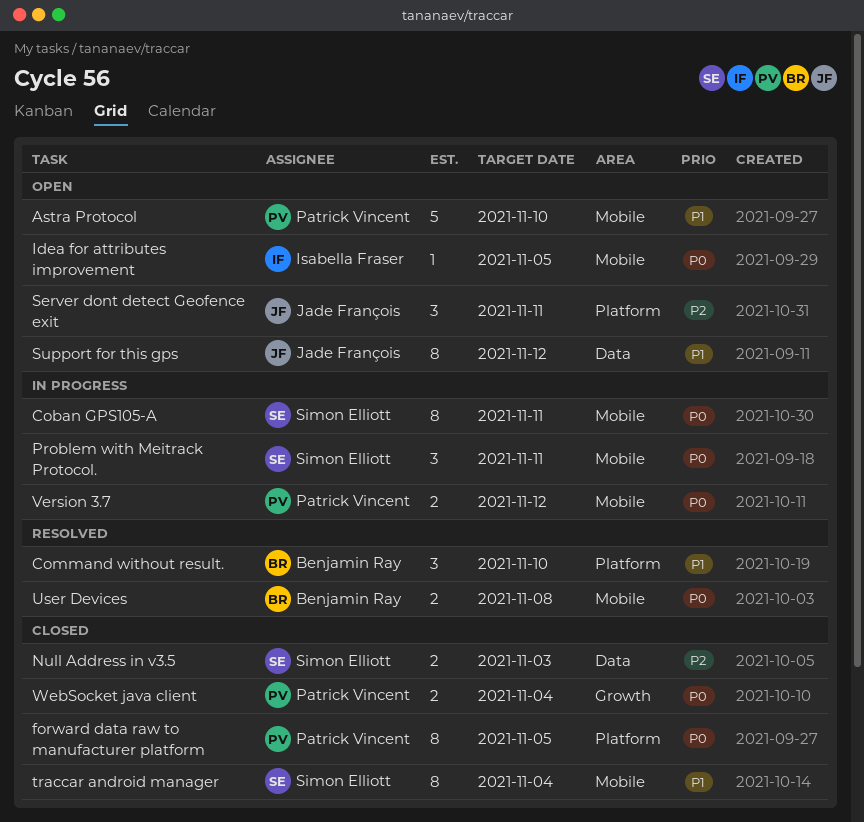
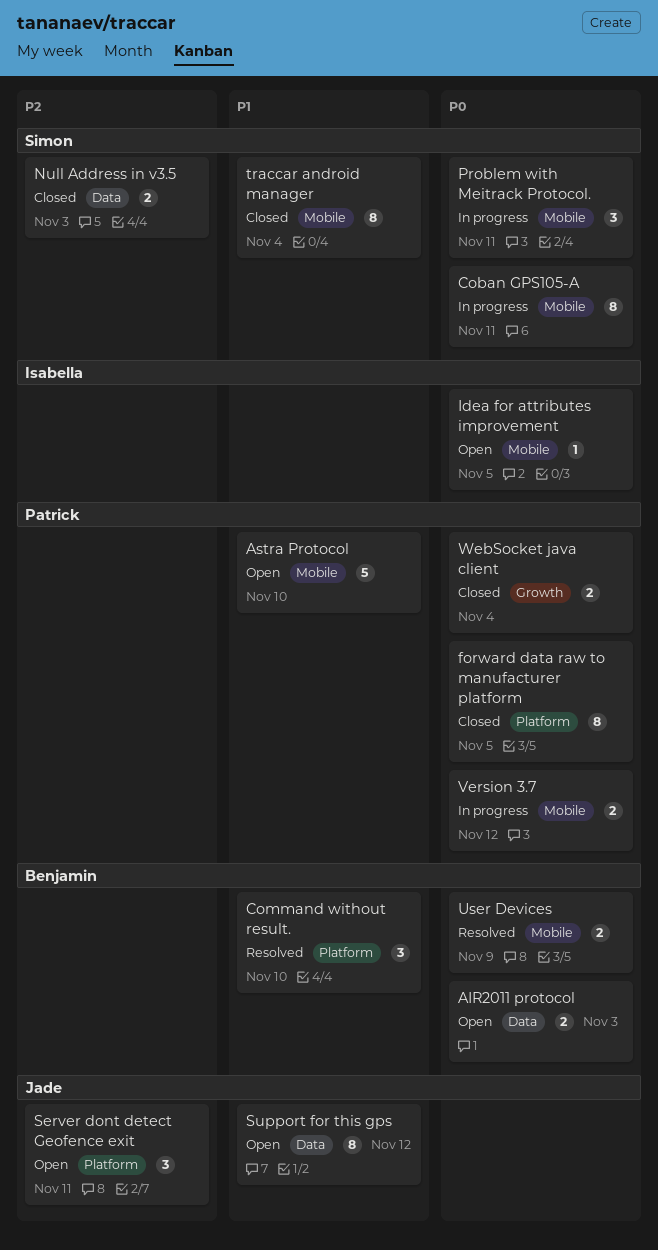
AIR2011 protocol: none -> present
User Devices, due: Nov 8 -> Nov 9

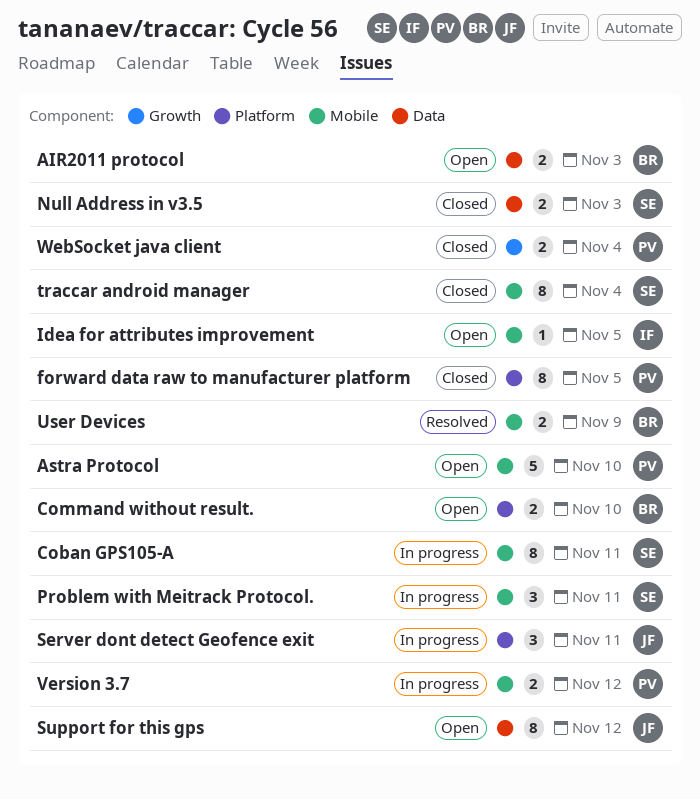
Command without result., status: Resolved -> Open
Command without result., estimate: 3 -> 2
Server dont detect Geofence exit, status: Open -> In progress

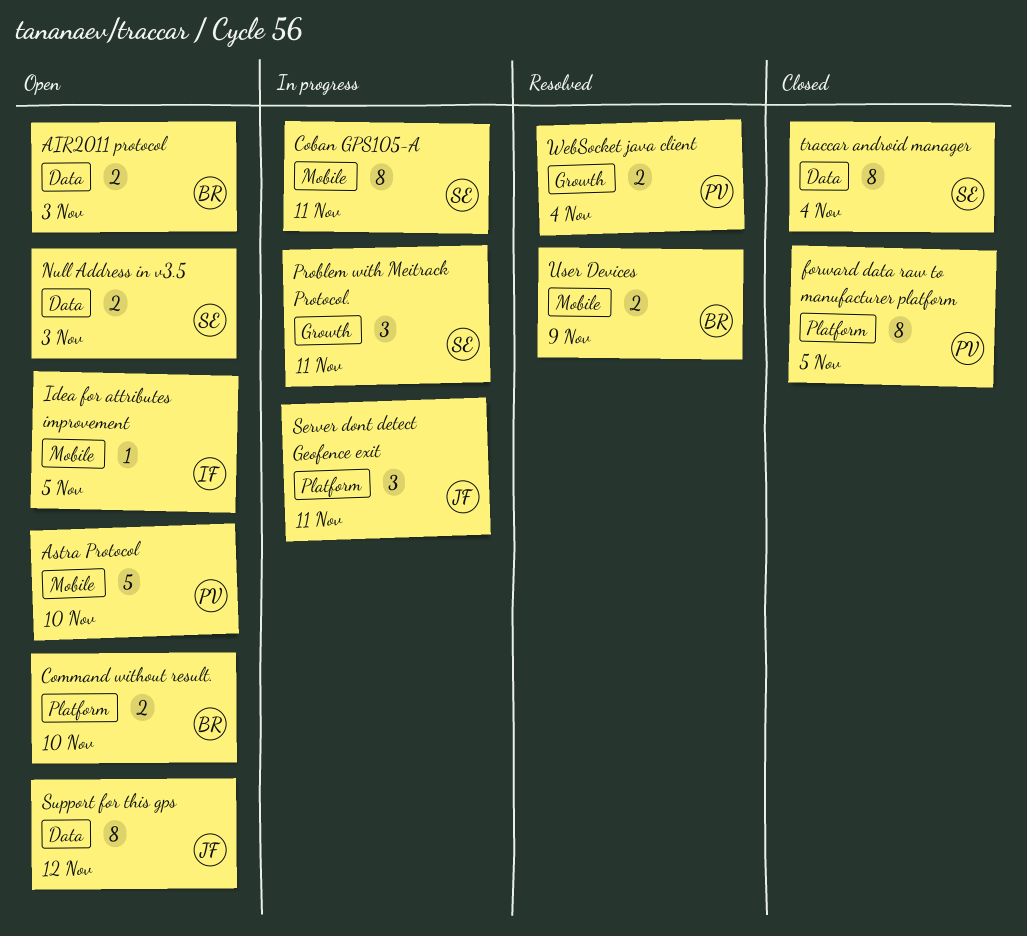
Null Address in v3.5, status: Closed -> Open
Problem with Meitrack Protocol., label: Mobile -> Growth
traccar android manager, label: Mobile -> Data
Version 3.7: present -> none
WebSocket java client, status: Closed -> Resolved

